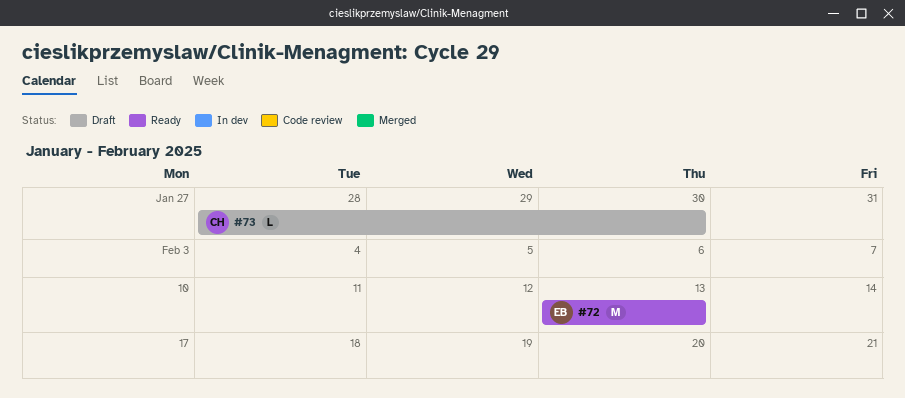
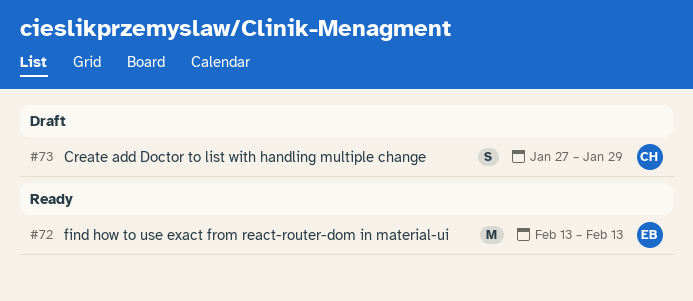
#73, estimate: L -> S
#73, start: Jan 28 -> Jan 27
#73, due: Jan 30 -> Jan 29

